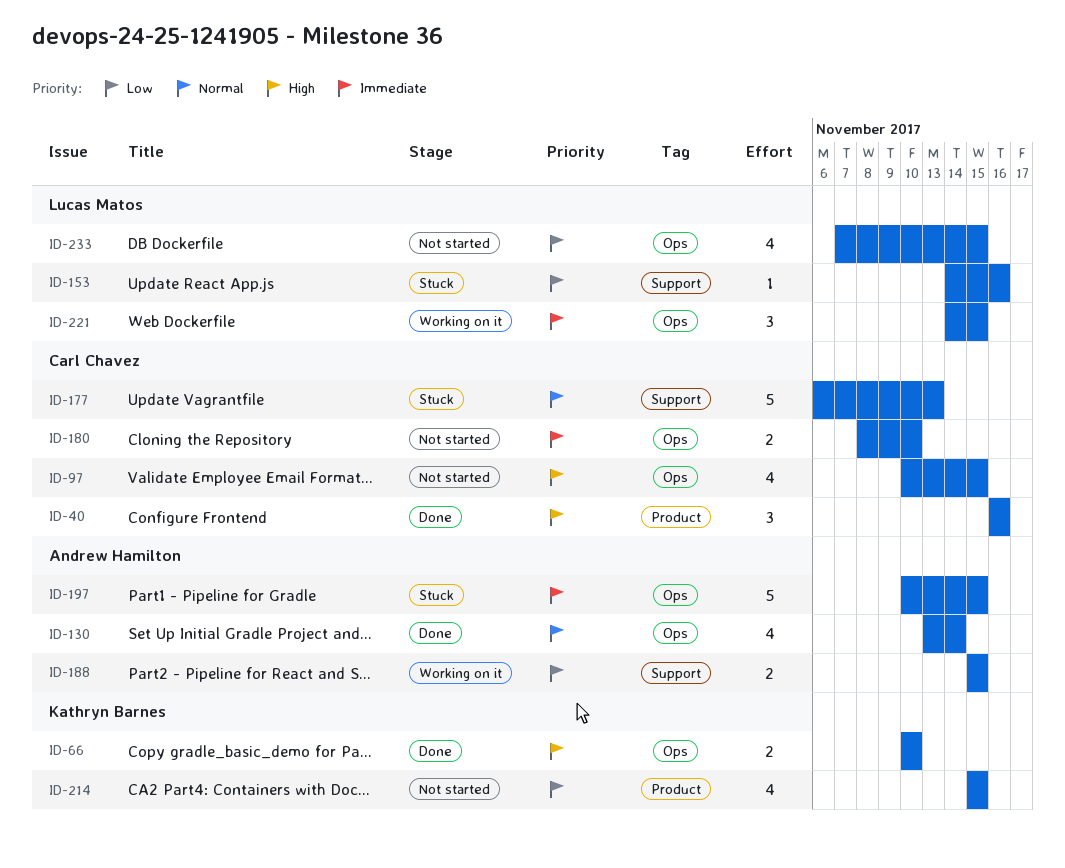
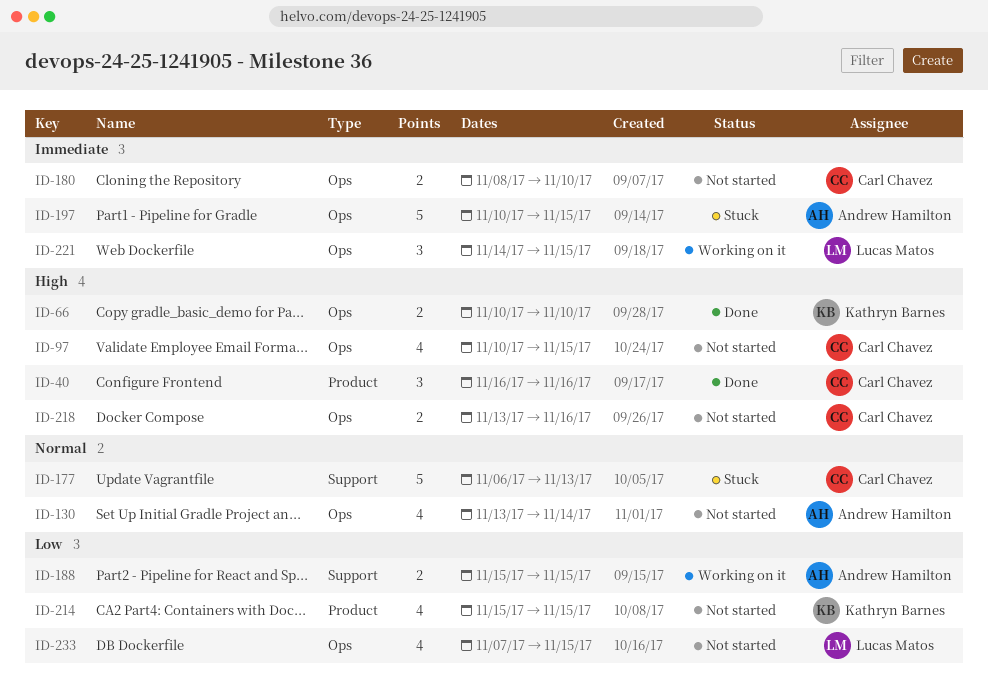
ID-130, status: Done -> Not started
ID-153: present -> none
ID-218: none -> present

